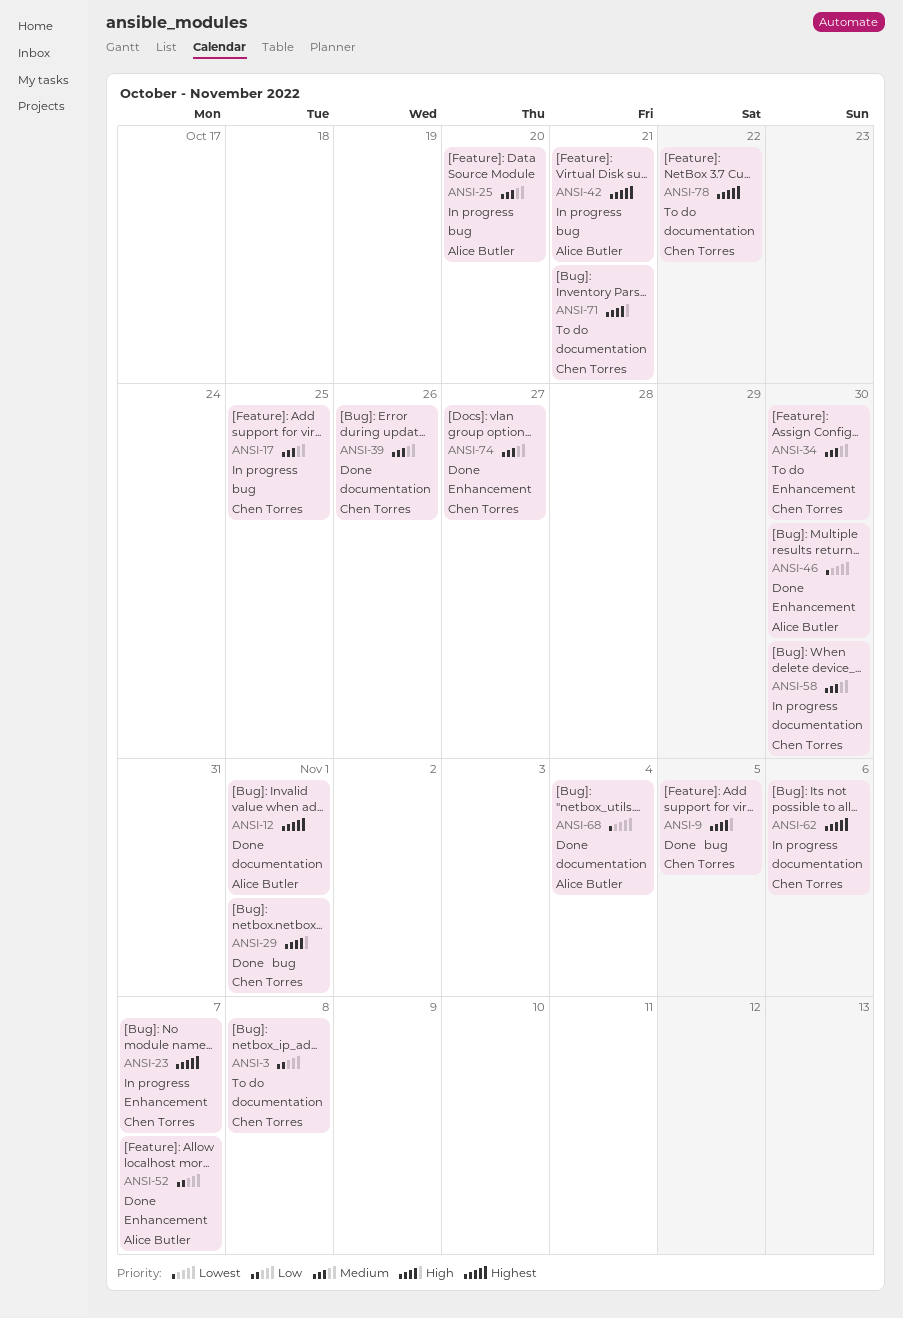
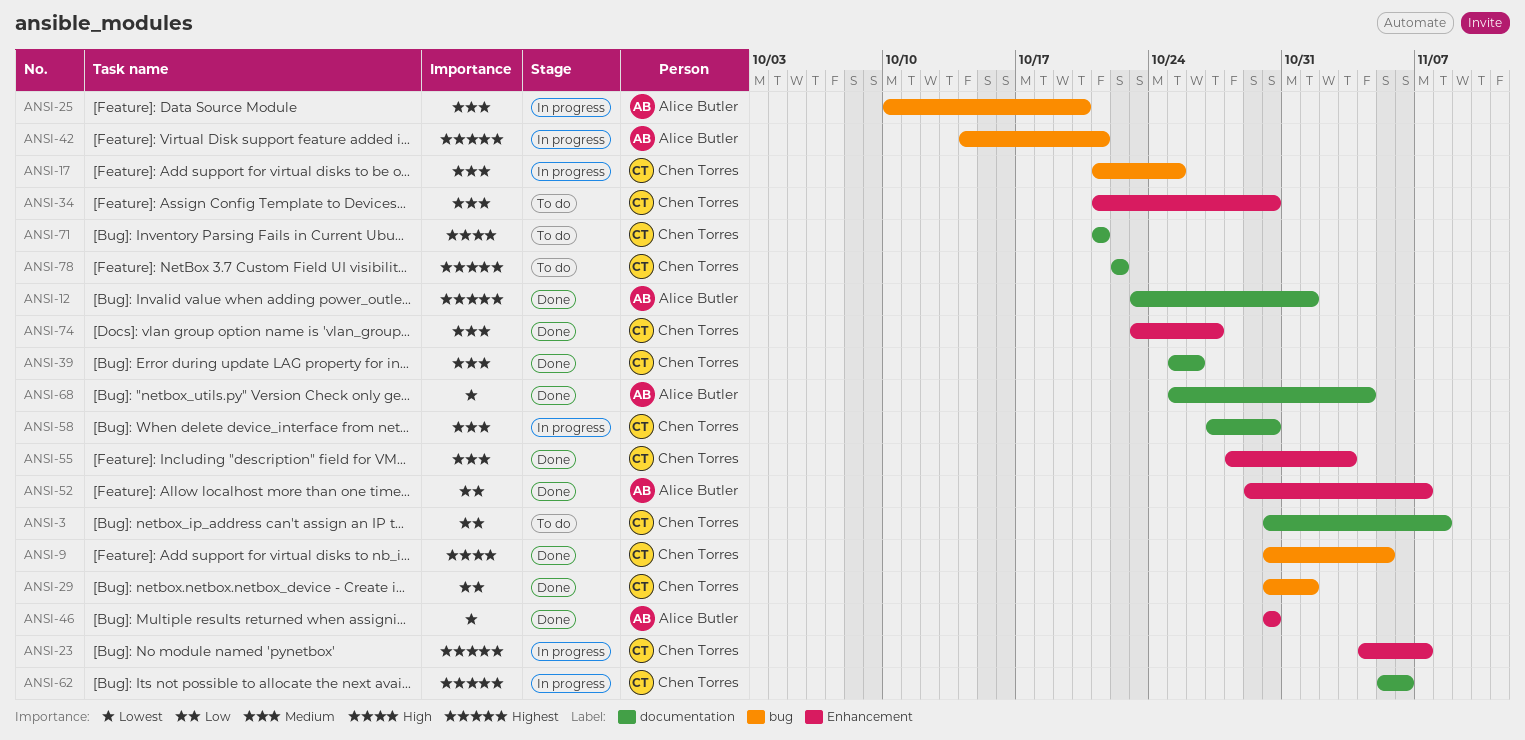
ANSI-29, priority: High -> Low
ANSI-55: none -> present

